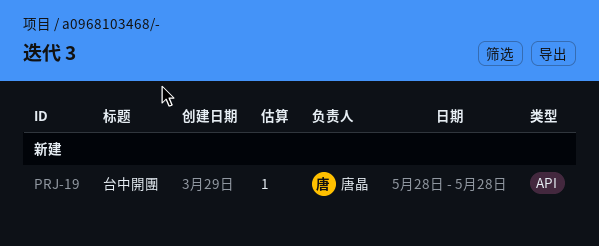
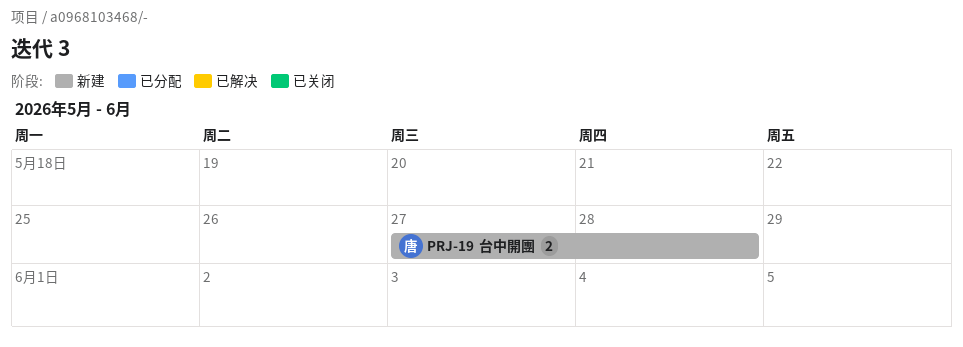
PRJ-19, estimate: 1 -> 2
PRJ-19, start: May 28 -> May 27

